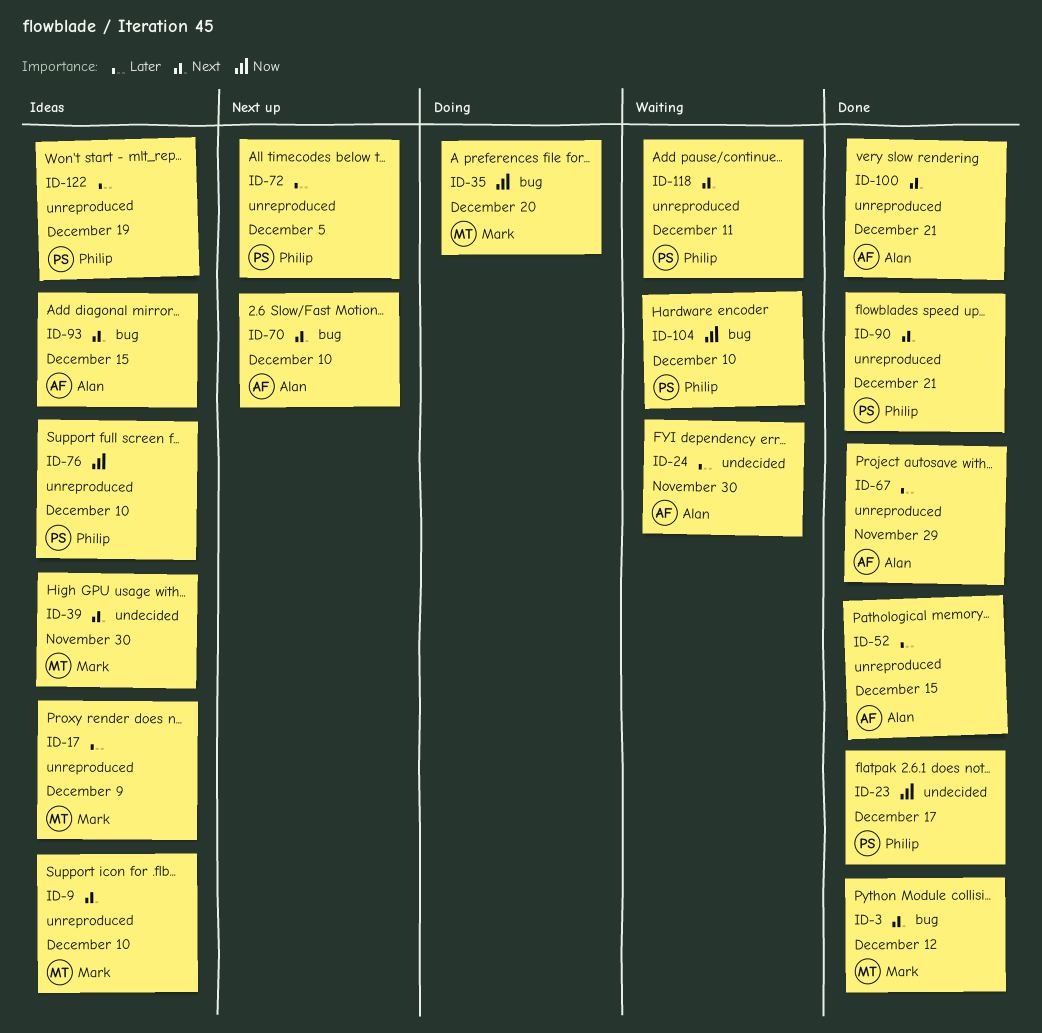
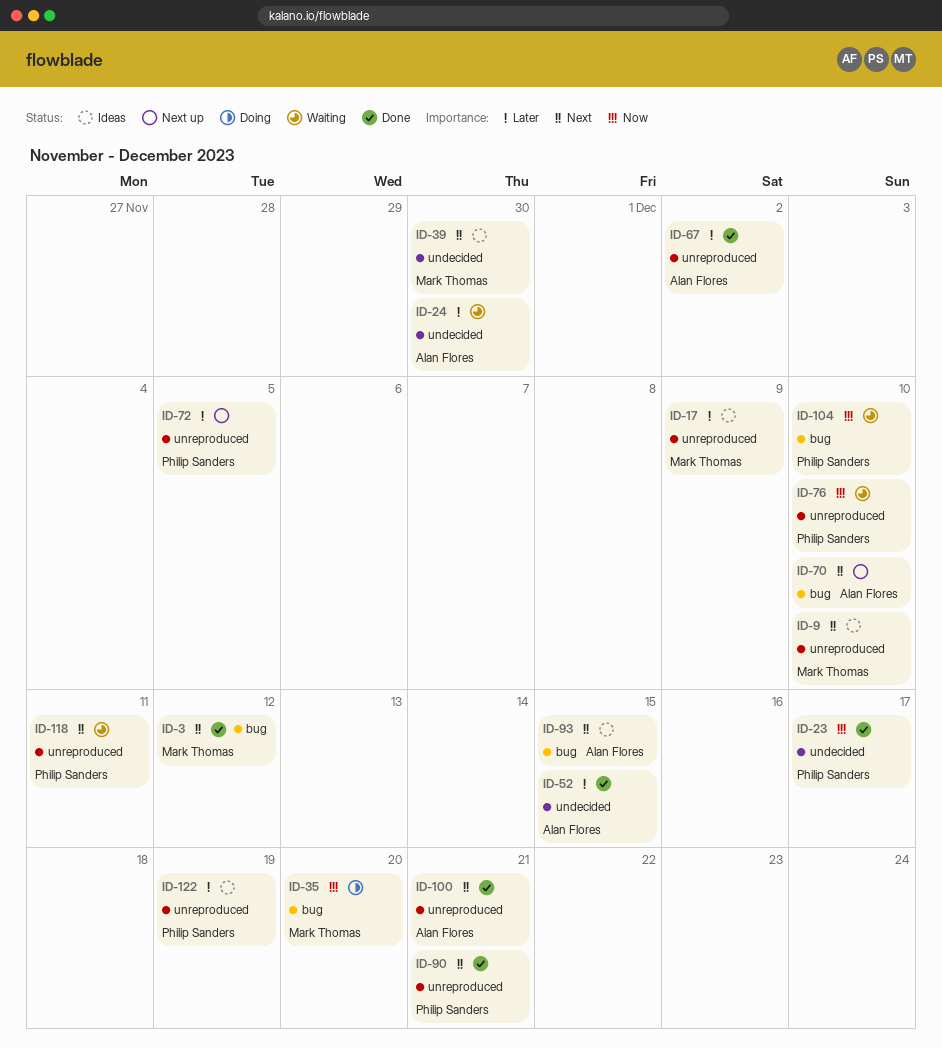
ID-52, label: unreproduced -> undecided
ID-67, due: Nov 29 -> Dec 2
ID-76, status: Ideas -> Waiting

